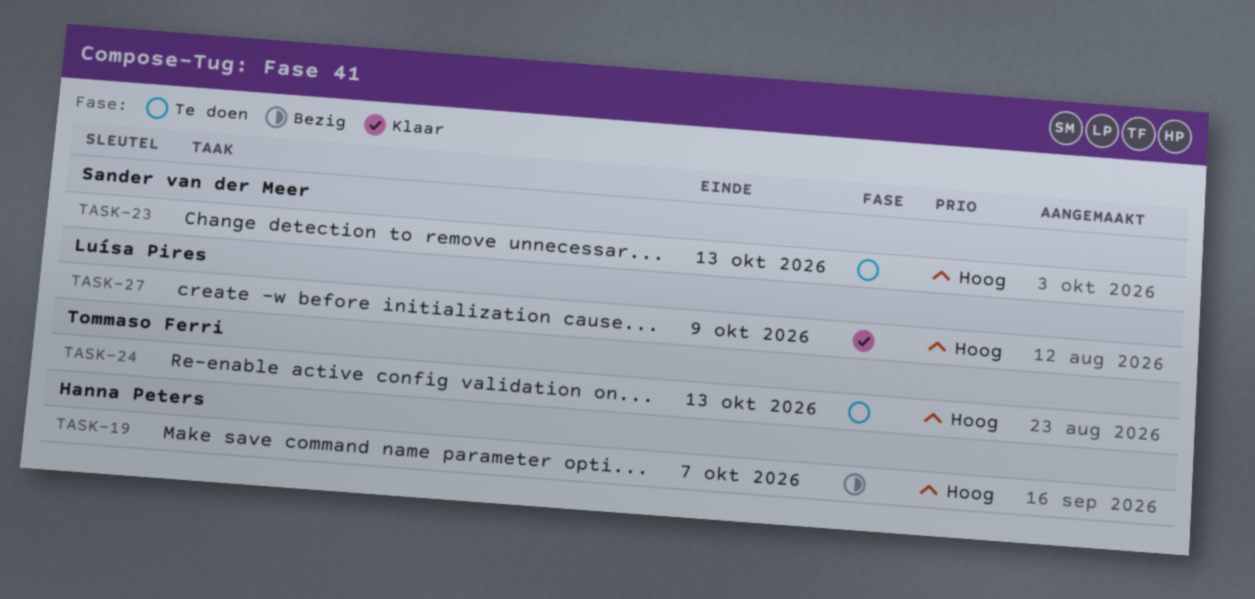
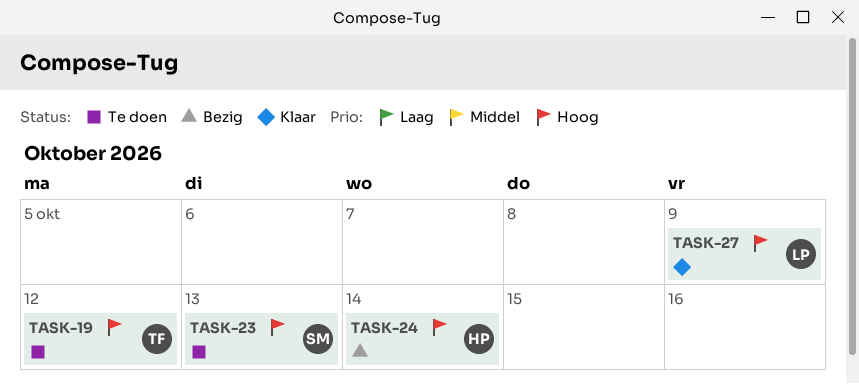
TASK-19, status: Bezig -> Te doen
TASK-19, owner: Hanna Peters -> Tommaso Ferri
TASK-19, due: Oct 7 -> Oct 12
TASK-24, status: Te doen -> Bezig
TASK-24, owner: Tommaso Ferri -> Hanna Peters
TASK-24, due: Oct 13 -> Oct 14

